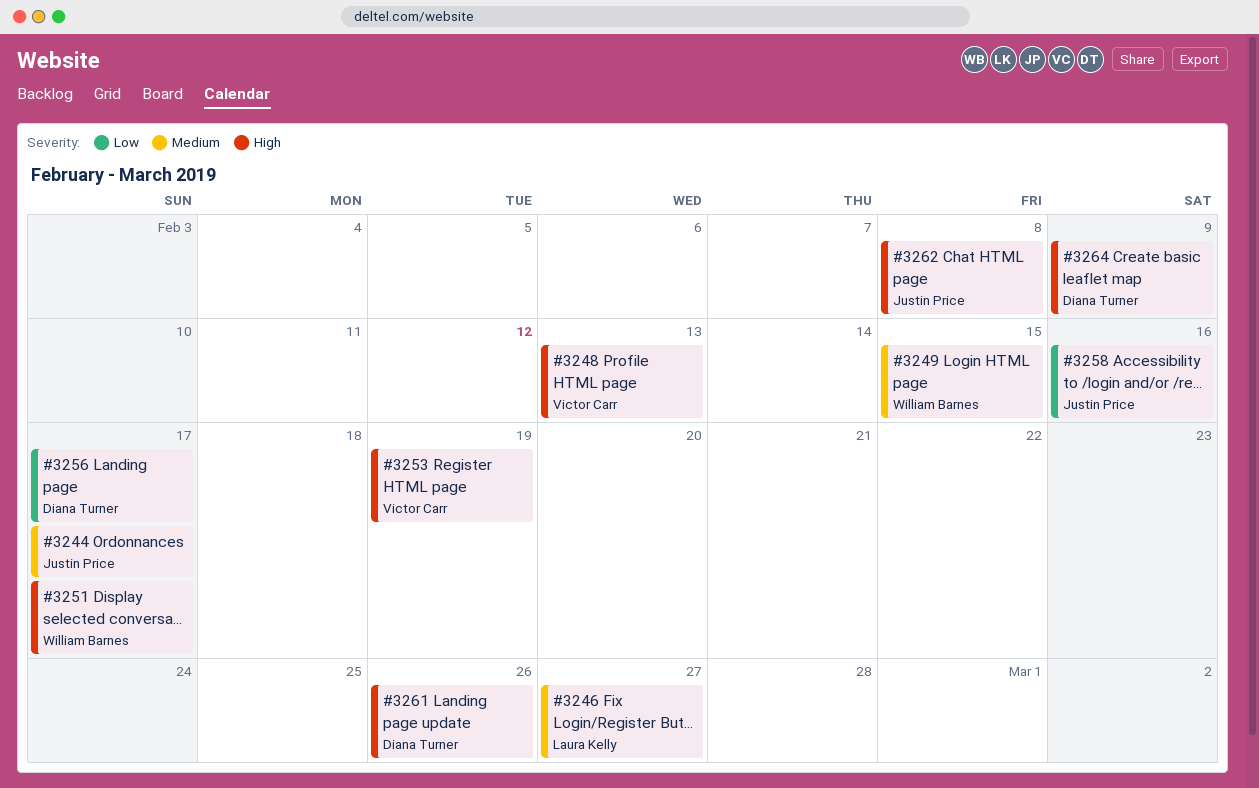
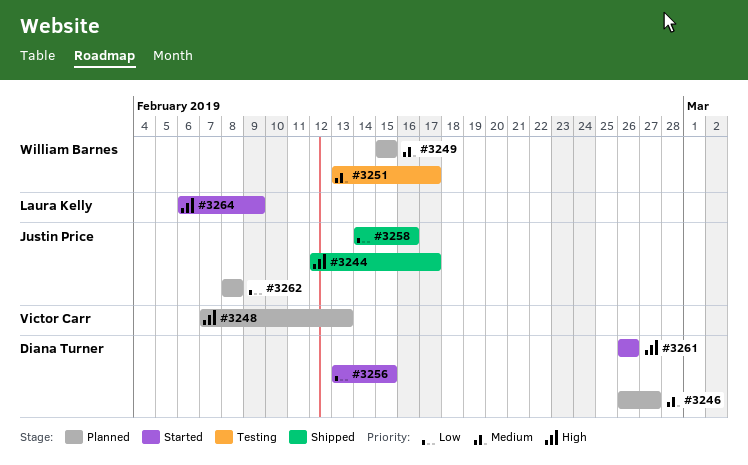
#3244, priority: Medium -> High
#3246, owner: Laura Kelly -> Diana Turner
#3251, priority: High -> Medium
#3253: present -> none
#3256, due: Feb 17 -> Feb 15
#3262, priority: High -> Low
#3264, owner: Diana Turner -> Laura Kelly

